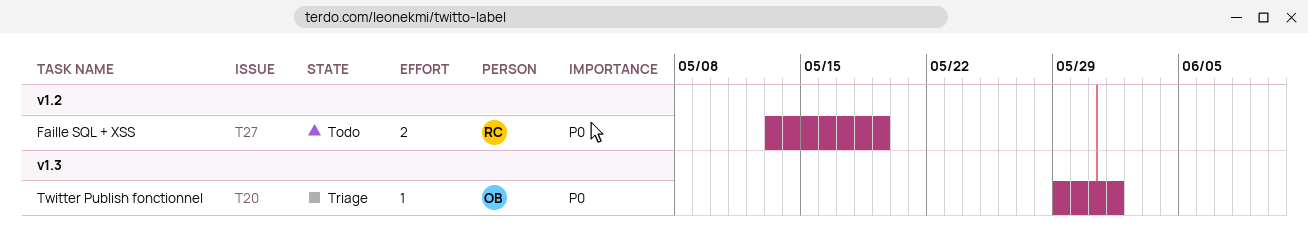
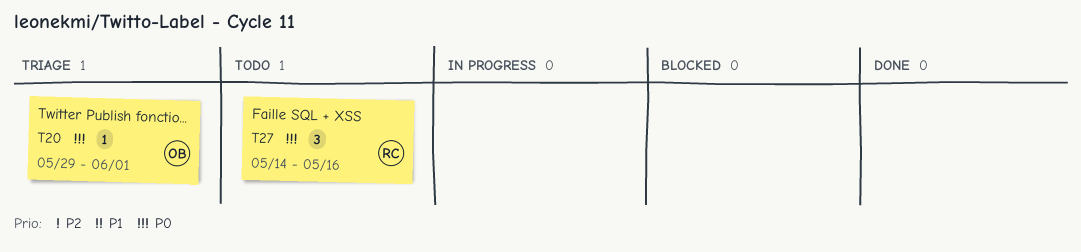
T27, estimate: 2 -> 3
T27, start: May 13 -> May 14
T27, due: May 19 -> May 16

